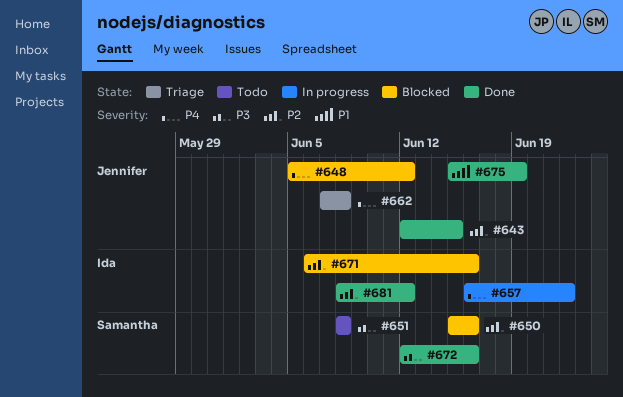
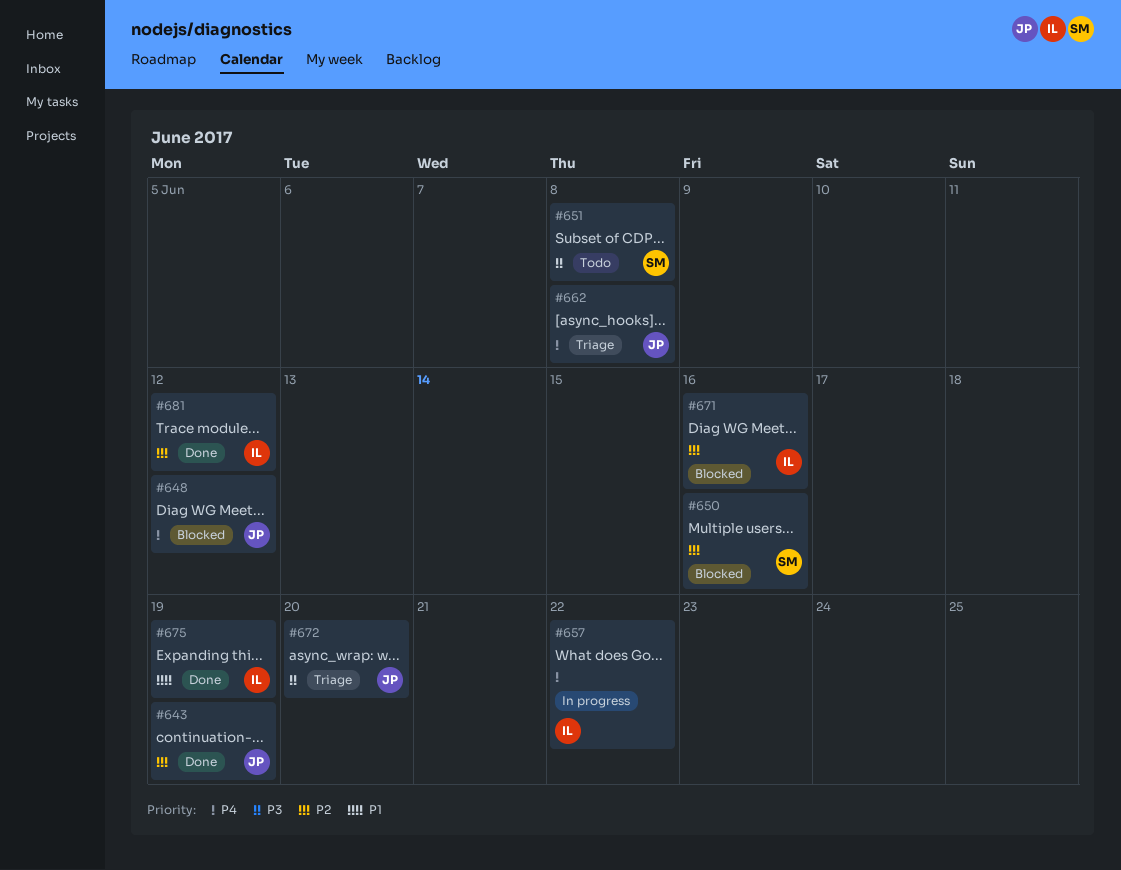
#643, due: Jun 15 -> Jun 19
#672, status: Done -> Triage
#672, owner: Samantha -> Jennifer
#672, due: Jun 16 -> Jun 20
#675, owner: Jennifer -> Ida

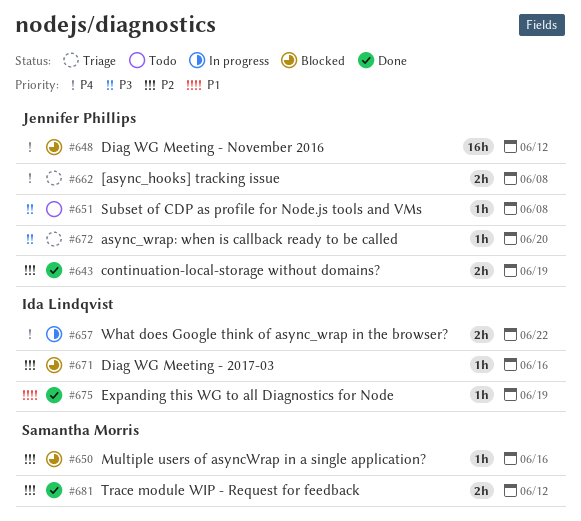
#651, owner: Samantha Morris -> Jennifer Phillips
#681, owner: Ida Lindqvist -> Samantha Morris

